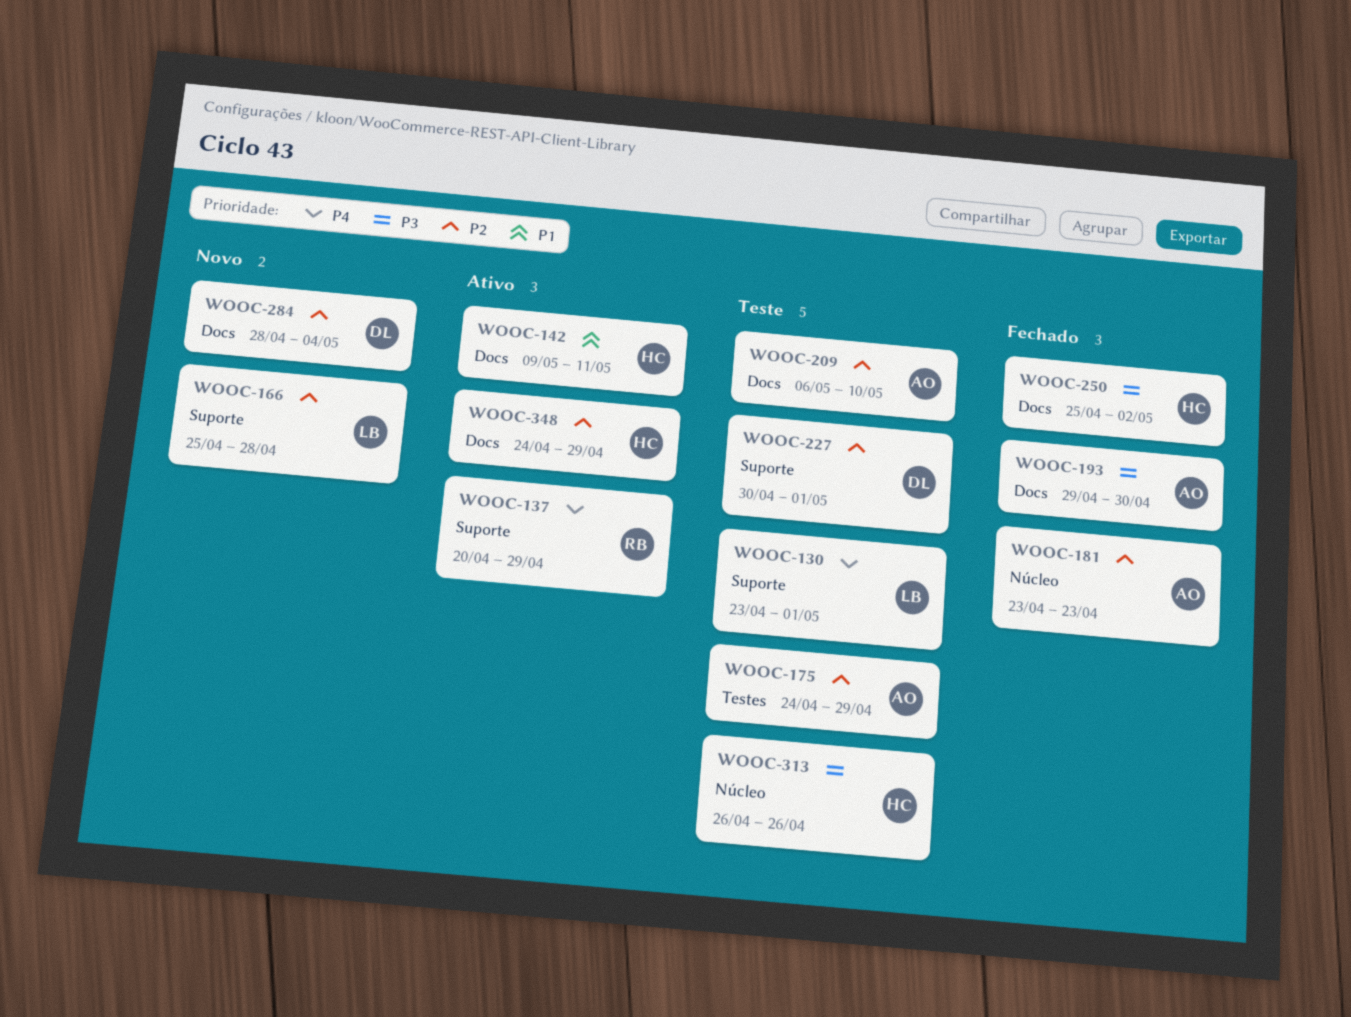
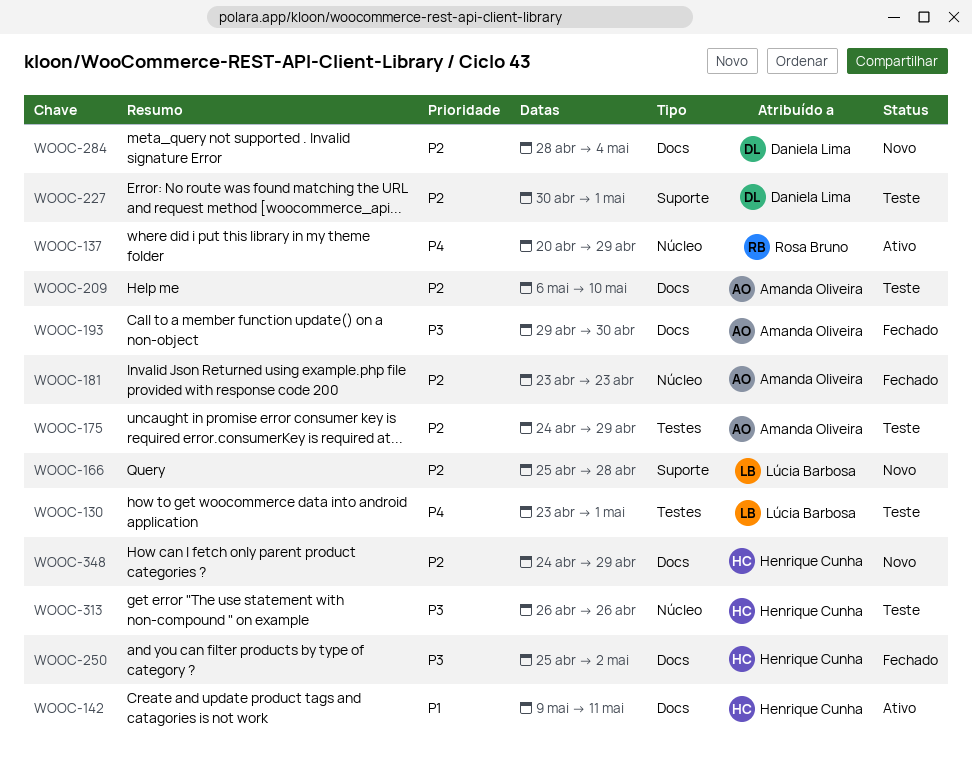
WOOC-130, label: Suporte -> Testes
WOOC-137, label: Suporte -> Núcleo
WOOC-348, status: Ativo -> Novo

